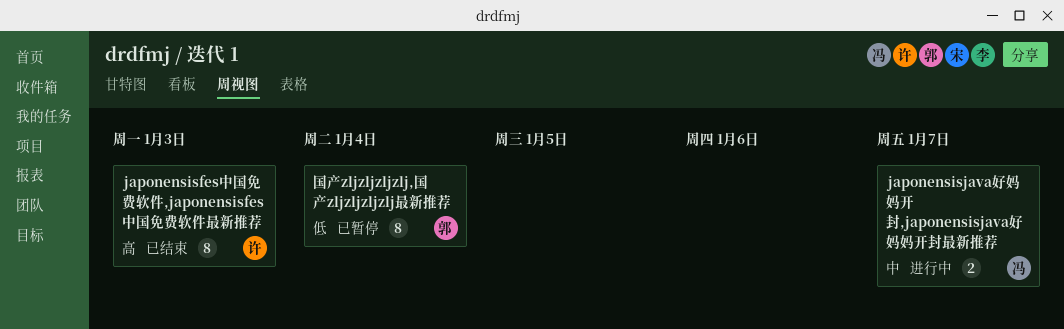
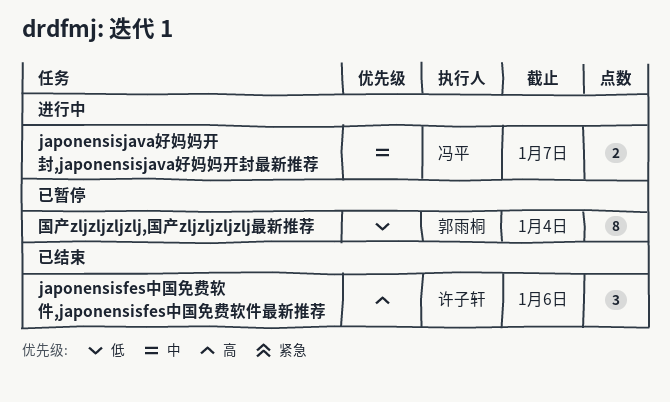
japonensisfes中国免费软件,japonensisfes中国免费软件最新推荐, estimate: 8 -> 3
japonensisfes中国免费软件,japonensisfes中国免费软件最新推荐, due: Jan 3 -> Jan 6

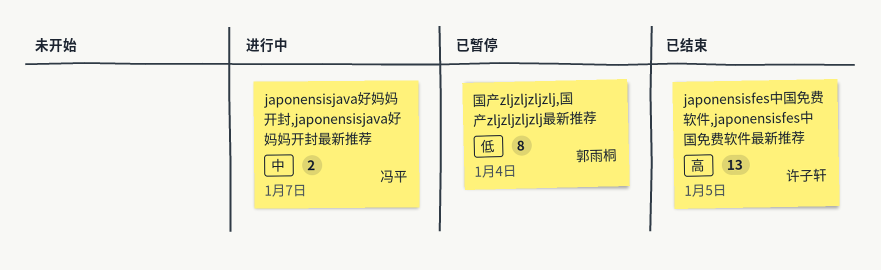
japonensisfes中国免费软件,japonensisfes中国免费软件最新推荐, estimate: 3 -> 13
japonensisfes中国免费软件,japonensisfes中国免费软件最新推荐, due: Jan 6 -> Jan 5

